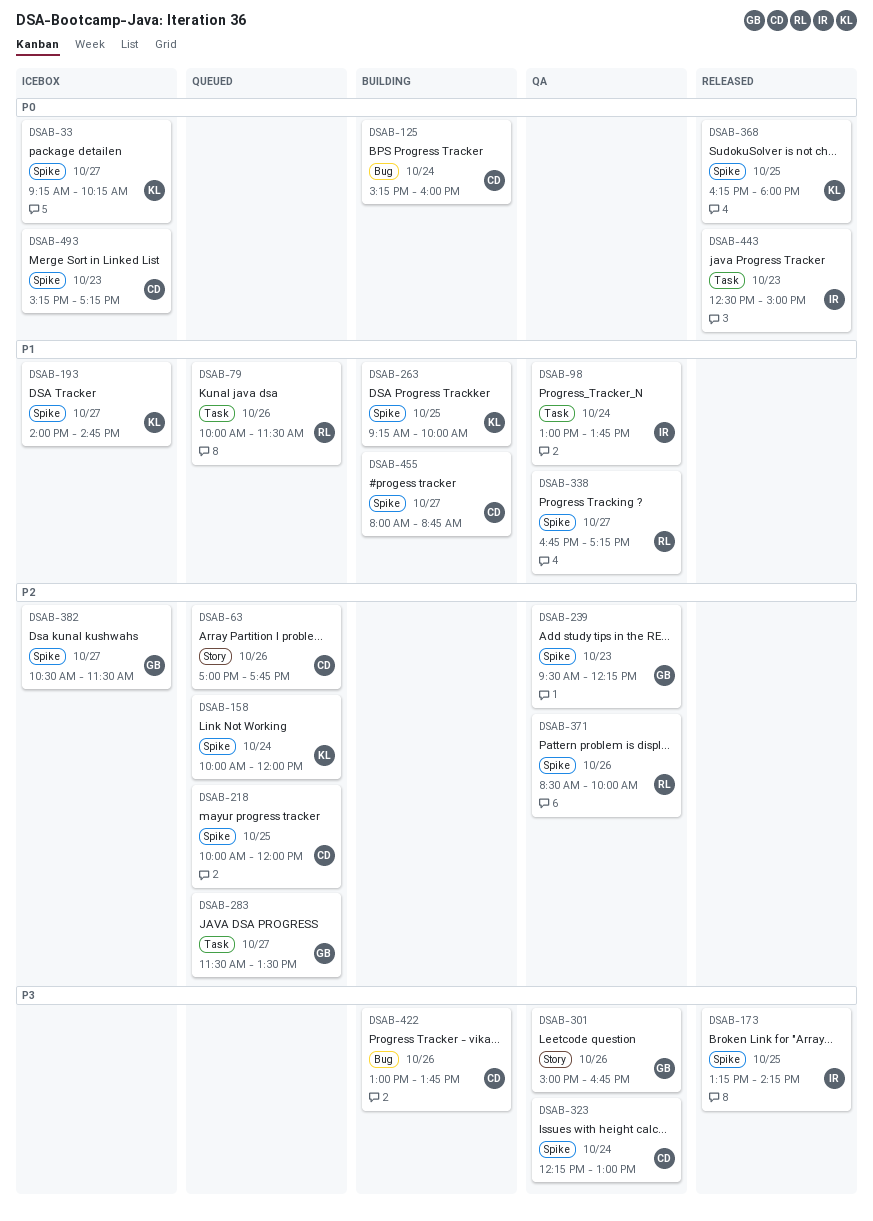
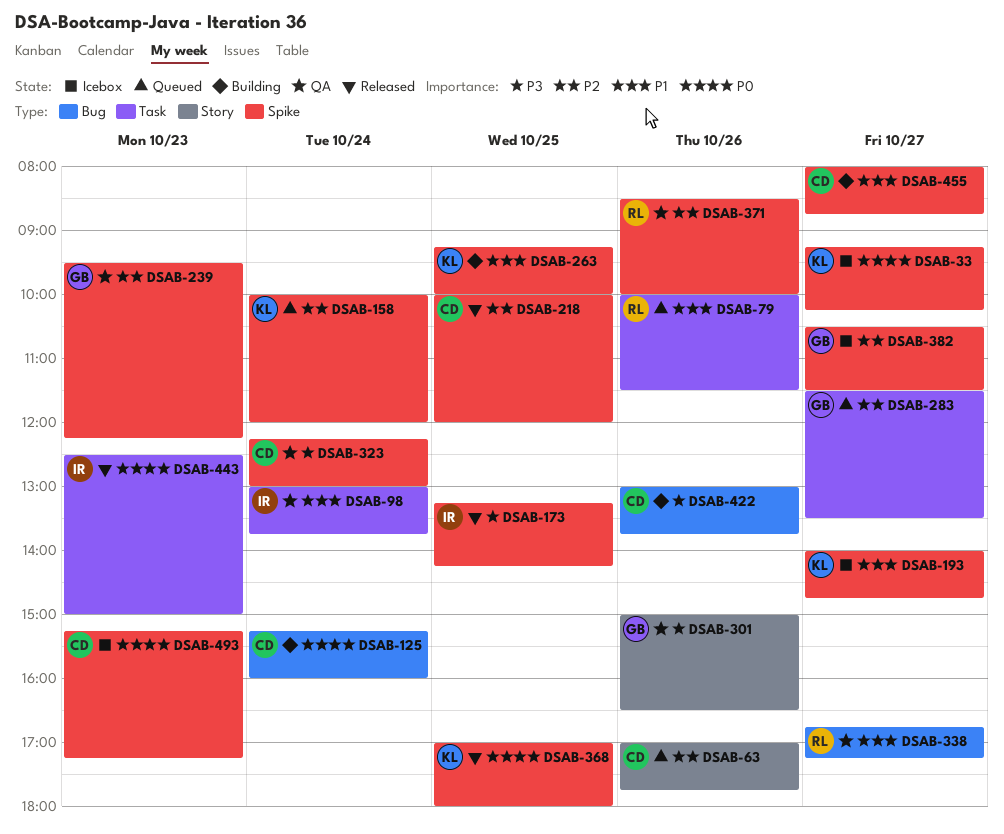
DSAB-218, status: Queued -> Released
DSAB-301, ends: 16:45 -> 16:30
DSAB-338, label: Spike -> Bug
DSAB-368, begins: 16:15 -> 17:00

